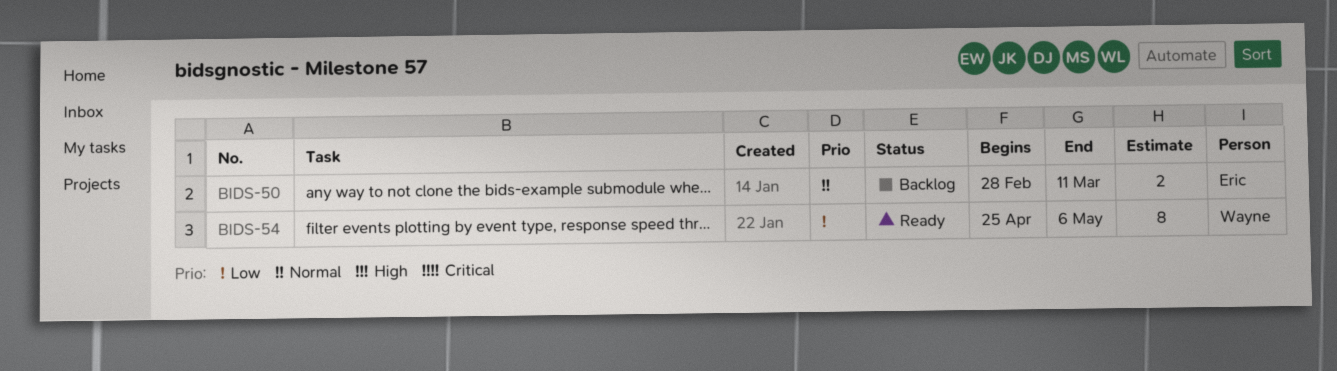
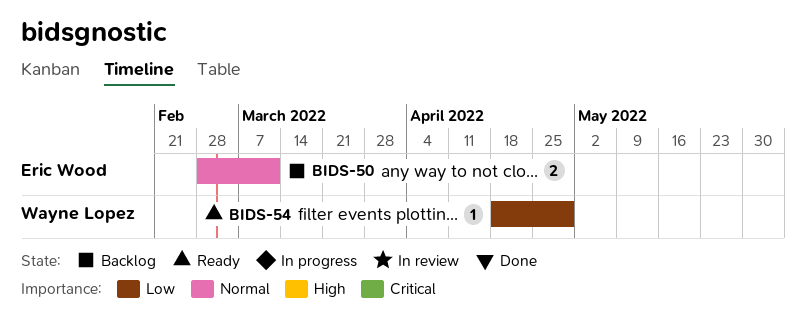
BIDS-54, estimate: 8 -> 1
BIDS-54, start: Apr 25 -> Apr 18
BIDS-54, due: May 6 -> Apr 29

